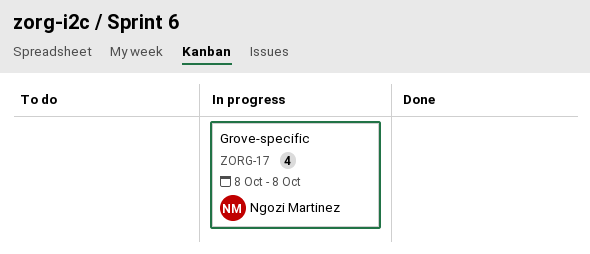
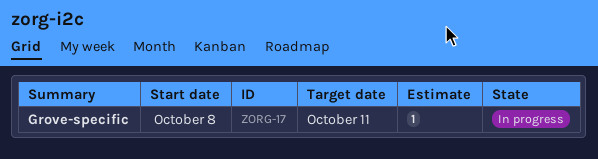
ZORG-17, estimate: 4 -> 1
ZORG-17, due: Oct 8 -> Oct 11

